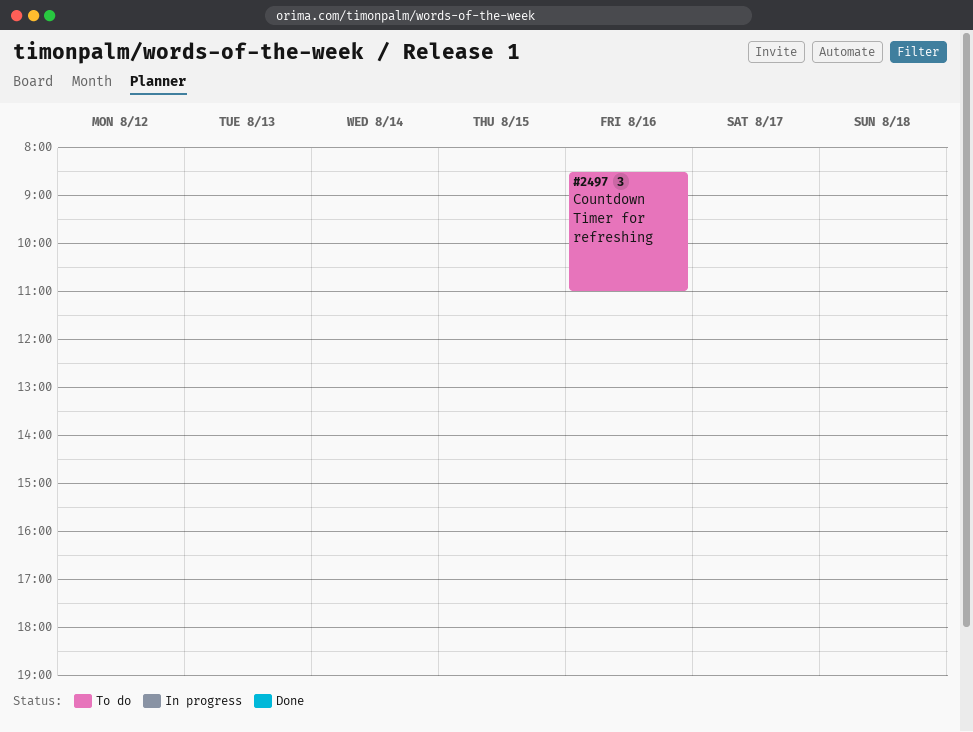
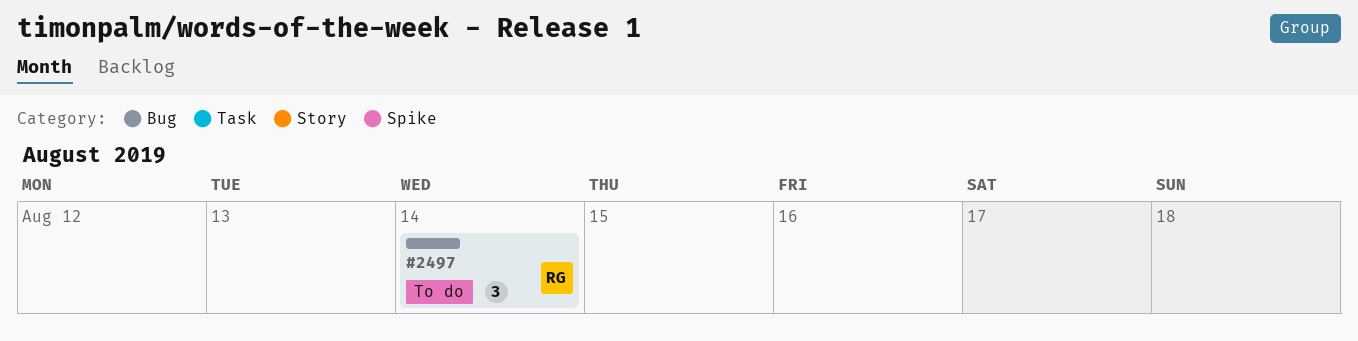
#2497, day: Aug 16 -> Aug 14

